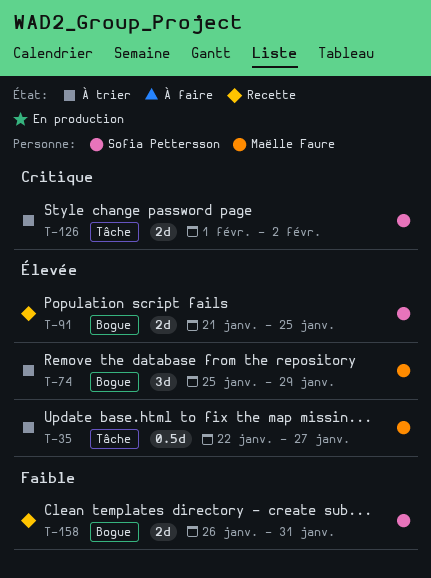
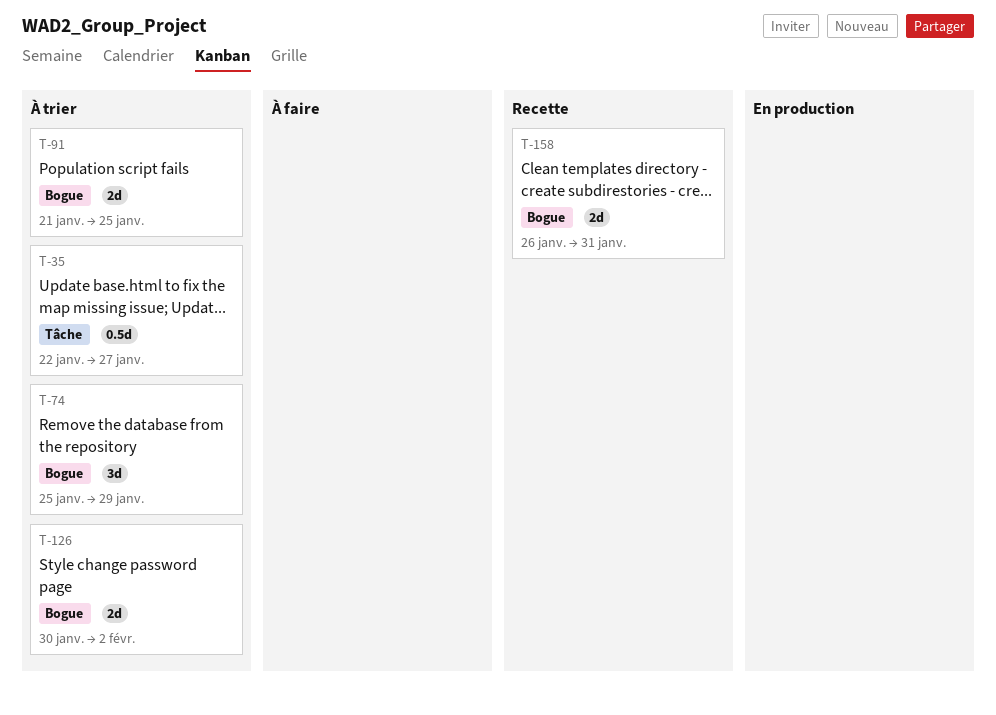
T-91, status: Recette -> À trier
T-126, label: Tâche -> Bogue
T-126, start: Feb 1 -> Jan 30

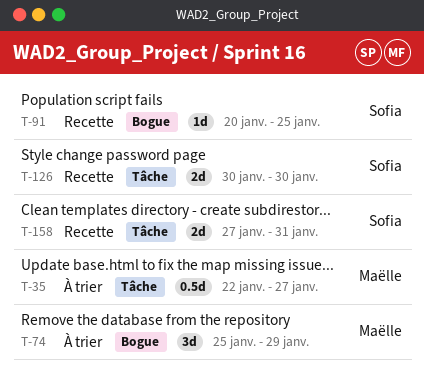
T-91, status: À trier -> Recette
T-91, estimate: 2d -> 1d
T-91, start: Jan 21 -> Jan 20
T-126, status: À trier -> Recette
T-126, label: Bogue -> Tâche
T-126, due: Feb 2 -> Jan 30
T-158, label: Bogue -> Tâche
T-158, start: Jan 26 -> Jan 27

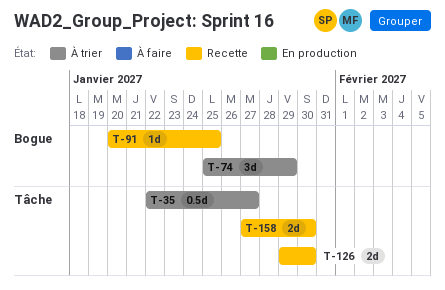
T-126, start: Jan 30 -> Jan 29
T-158, due: Jan 31 -> Jan 30

